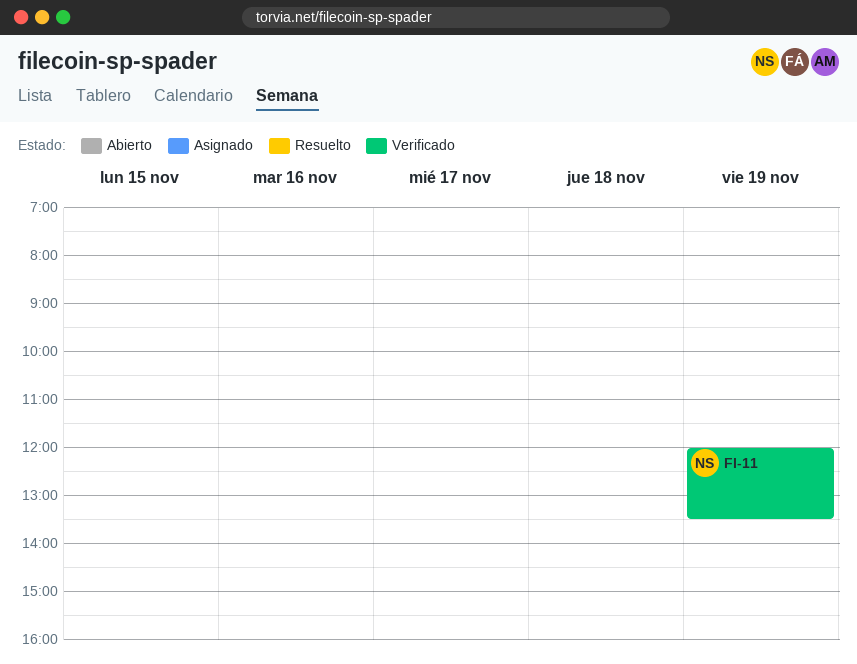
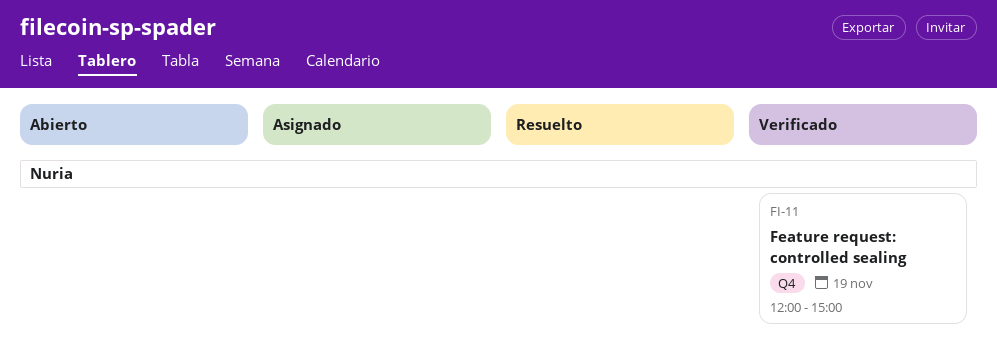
FI-11, ends: 13:30 -> 15:00

